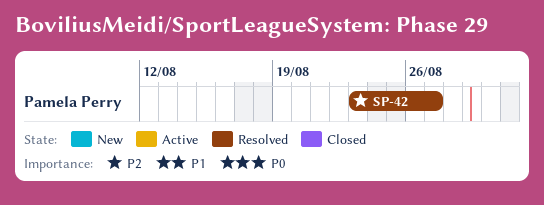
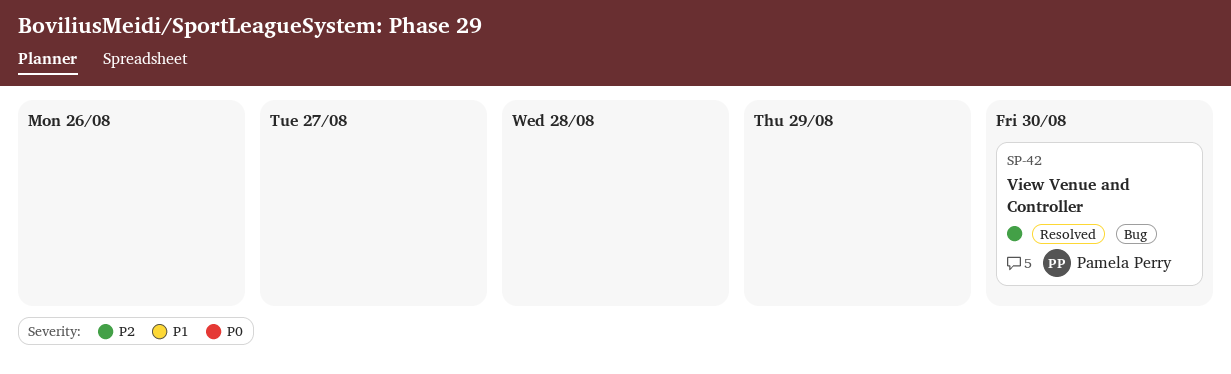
SP-42, due: Aug 27 -> Aug 30

